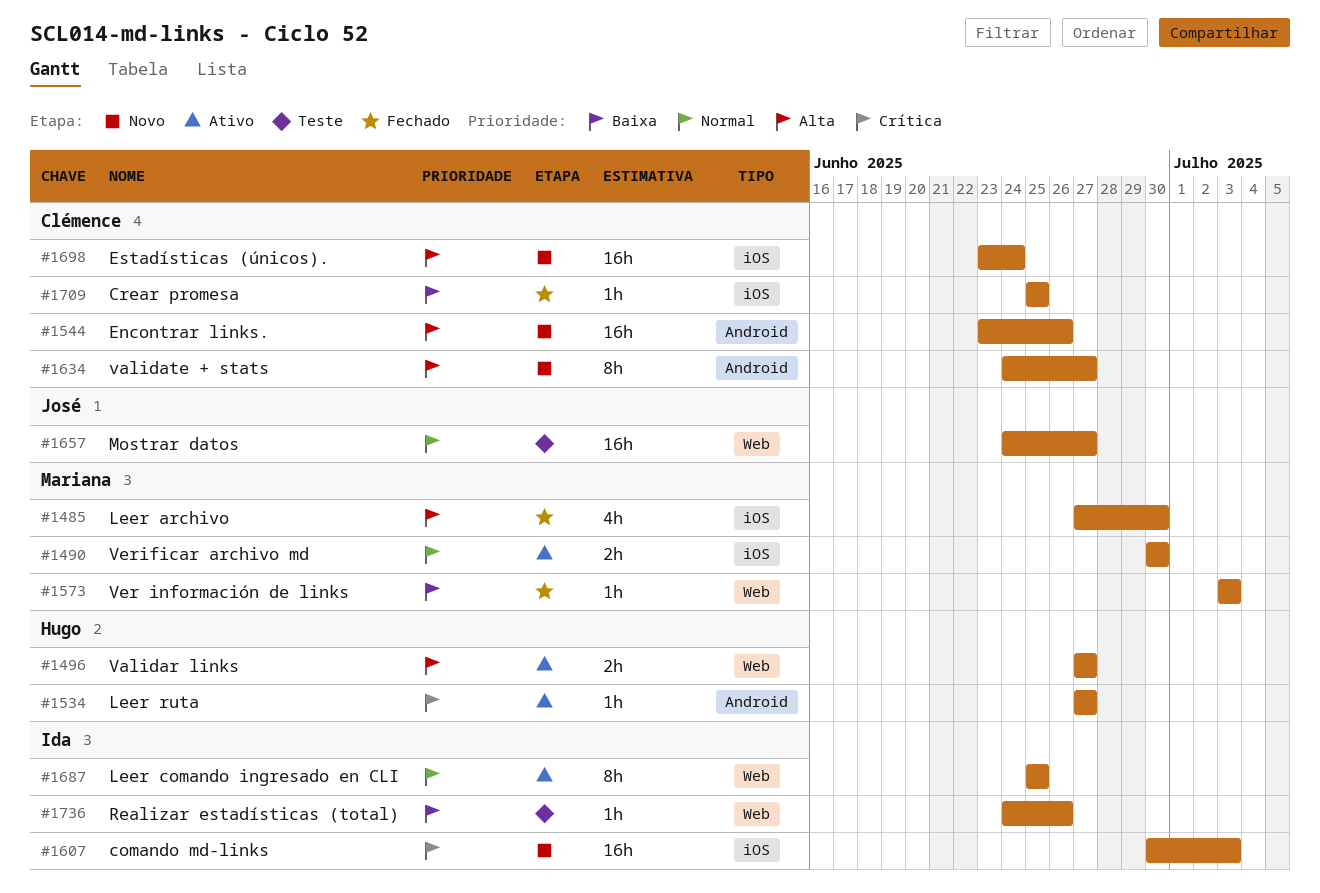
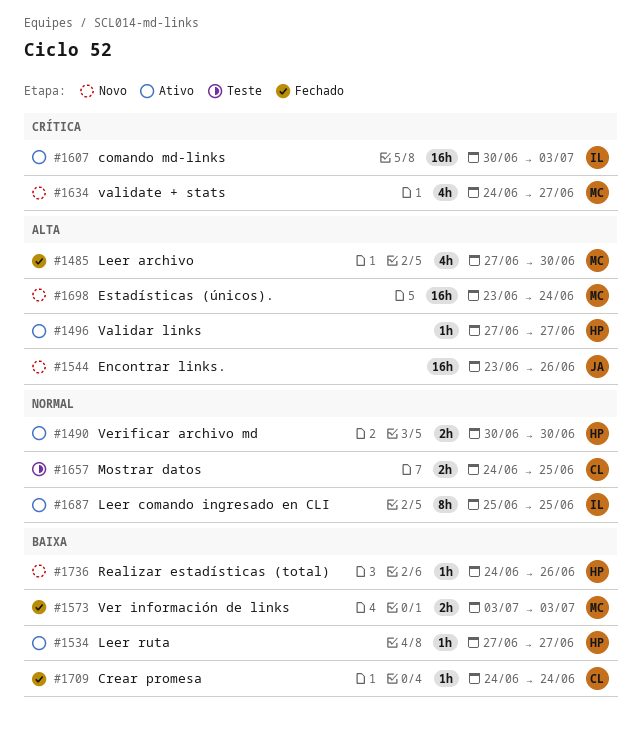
#1490, owner: Mariana -> Hugo
#1496, estimate: 2h -> 1h
#1534, priority: Crítica -> Baixa
#1544, owner: Clémence -> José
#1573, estimate: 1h -> 2h
#1607, status: Novo -> Ativo
#1634, owner: Clémence -> Mariana
#1634, priority: Alta -> Crítica
#1634, estimate: 8h -> 4h
#1657, owner: José -> Clémence
#1657, estimate: 16h -> 2h
#1657, due: Jun 27 -> Jun 25
#1698, owner: Clémence -> Mariana
#1709, start: Jun 25 -> Jun 24
#1709, due: Jun 25 -> Jun 24
#1736, status: Teste -> Novo
#1736, owner: Ida -> Hugo

